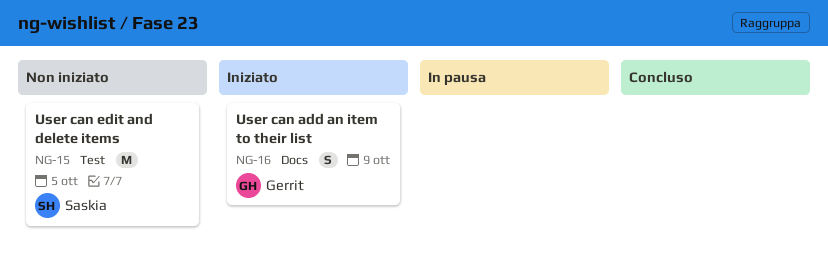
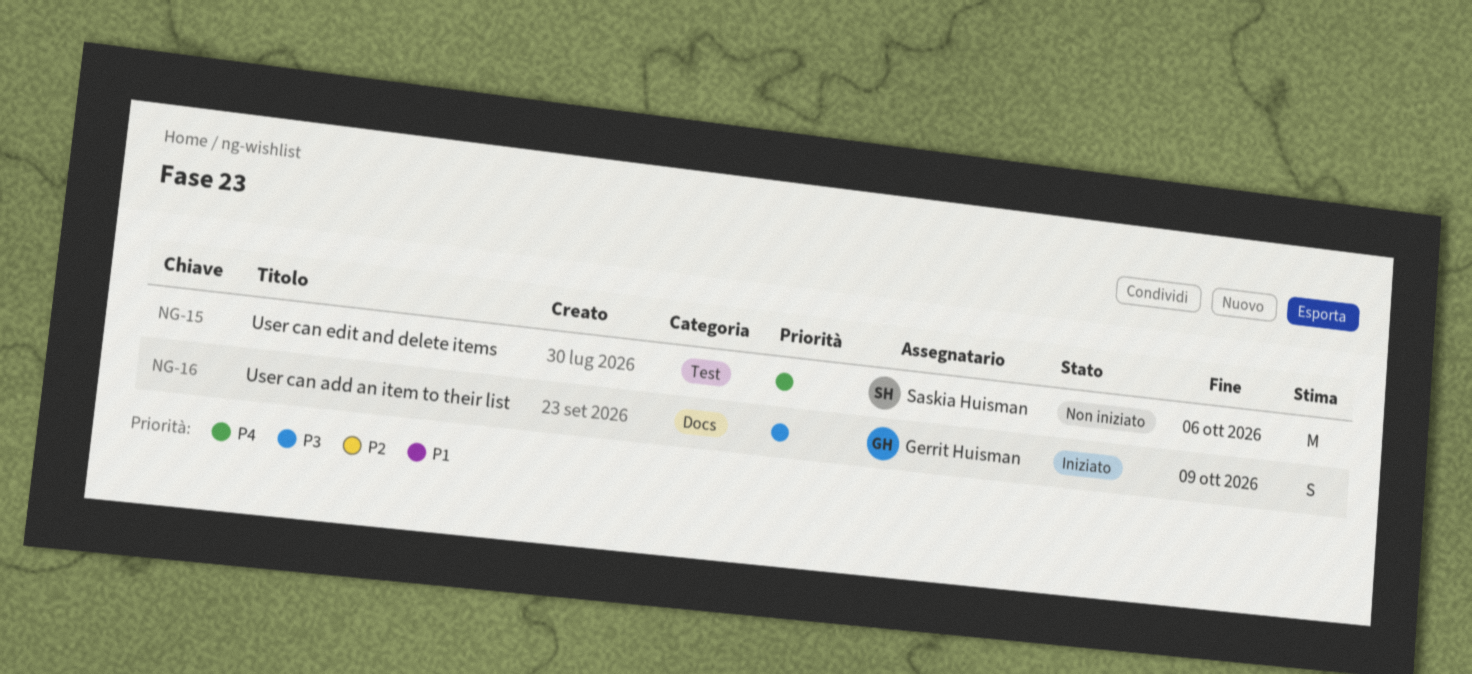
NG-15, due: Oct 5 -> Oct 6

